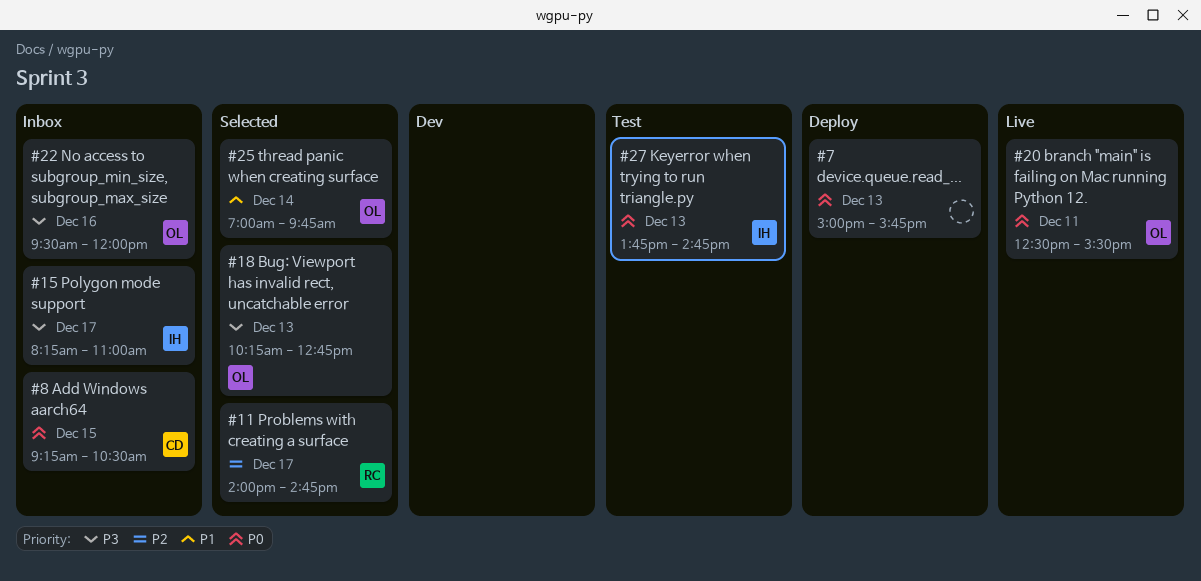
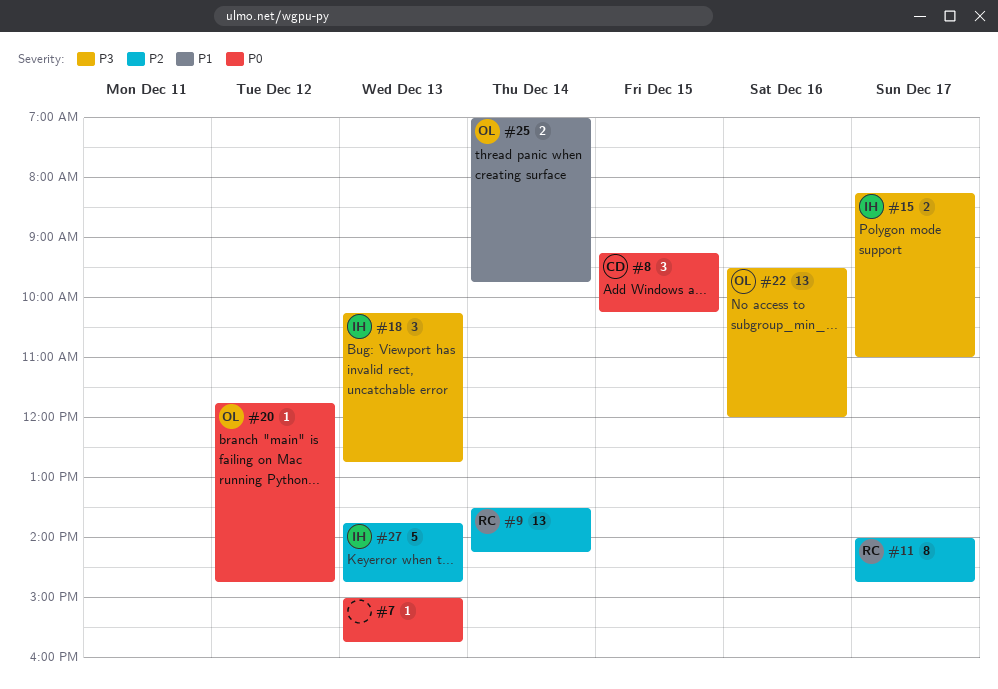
#8, ends: 10:30 -> 10:15
#9: none -> present
#18, owner: OL -> IH
#20, day: Dec 11 -> Dec 12
#20, begins: 12:30 -> 11:45
#20, ends: 15:30 -> 14:45
#27, priority: P0 -> P2

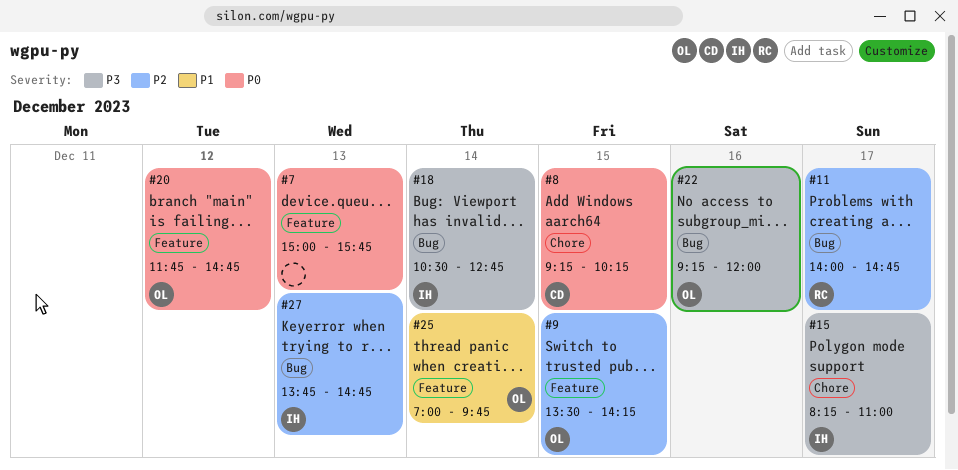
#9, owner: RC -> OL
#9, day: Dec 14 -> Dec 15
#18, day: Dec 13 -> Dec 14
#18, begins: 10:15 -> 10:30
#22, begins: 09:30 -> 09:15

